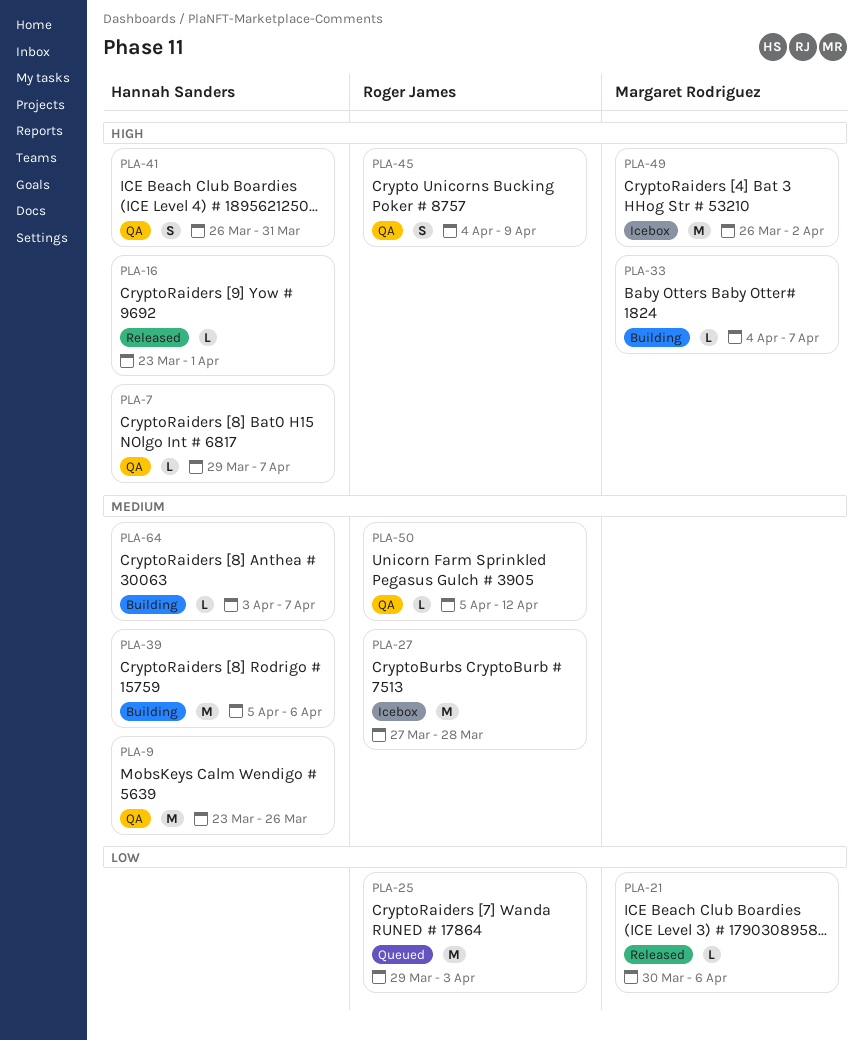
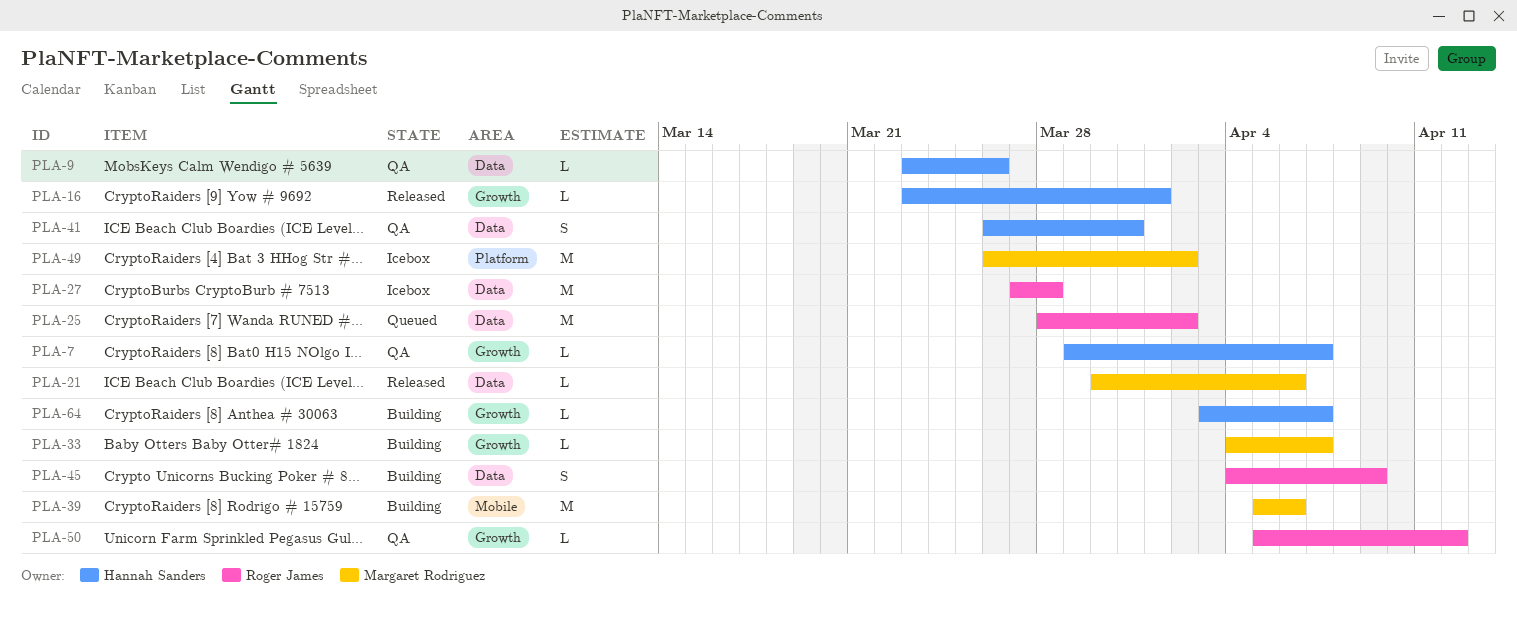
PLA-9, estimate: M -> L
PLA-25, start: Mar 29 -> Mar 28
PLA-25, due: Apr 3 -> Apr 2
PLA-39, owner: Hannah Sanders -> Margaret Rodriguez
PLA-45, status: QA -> Building

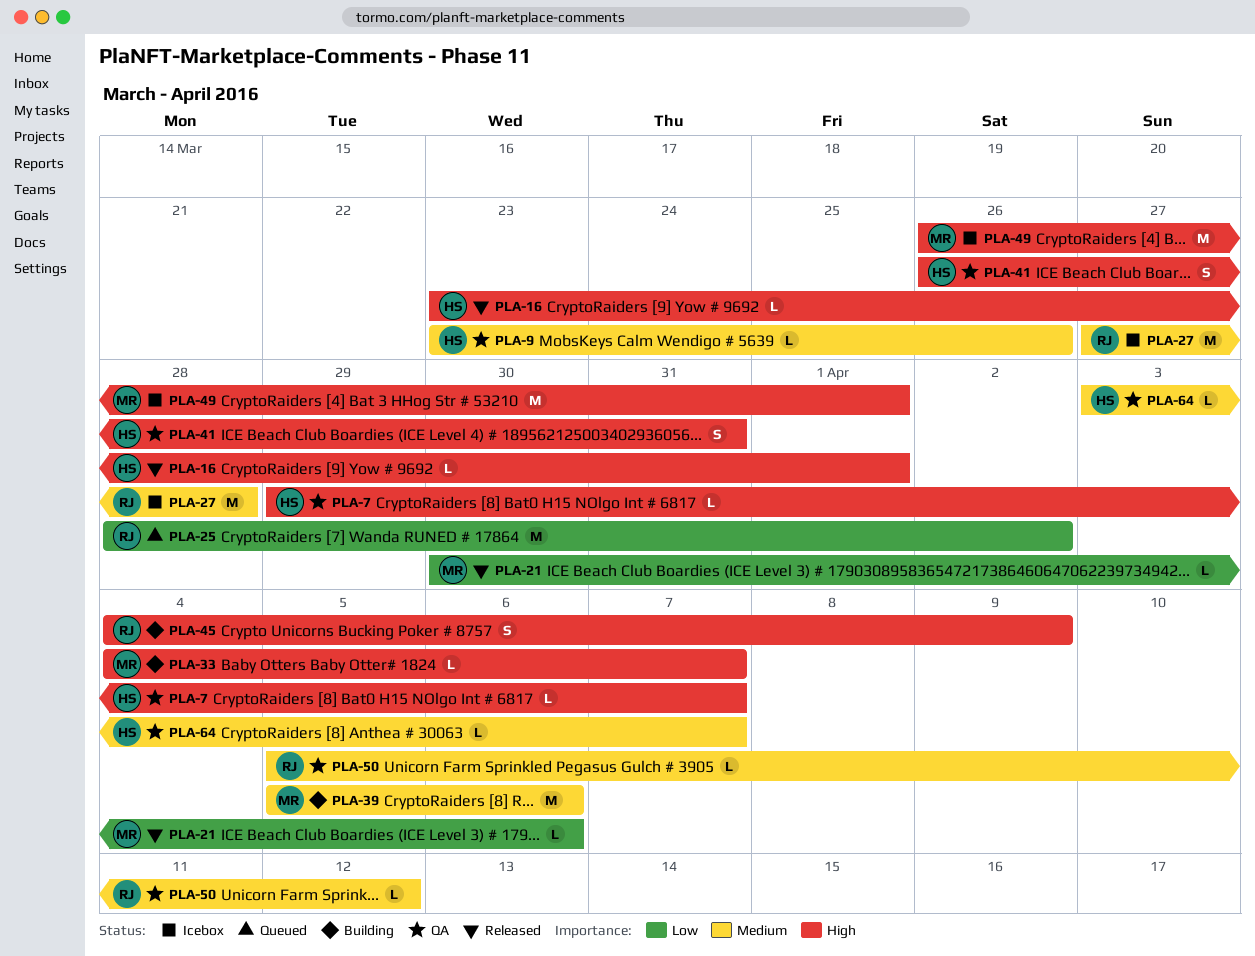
PLA-49, due: Apr 2 -> Apr 1
PLA-64, status: Building -> QA

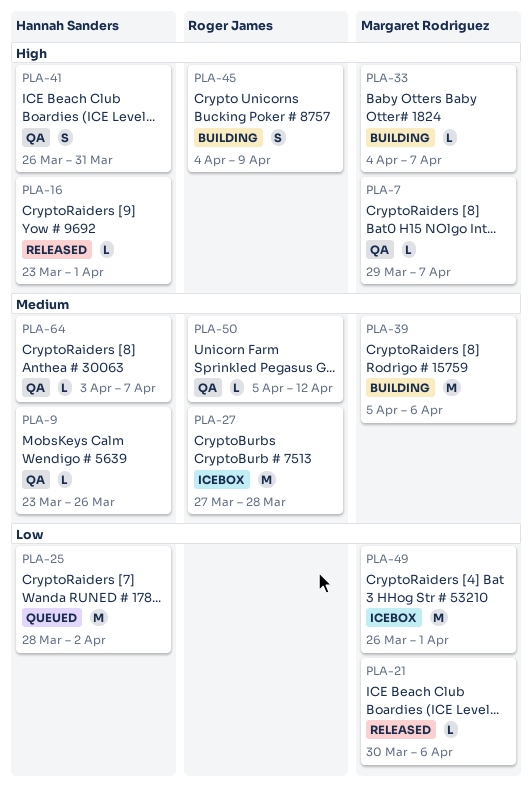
PLA-7, owner: Hannah Sanders -> Margaret Rodriguez
PLA-25, owner: Roger James -> Hannah Sanders
PLA-49, priority: High -> Low

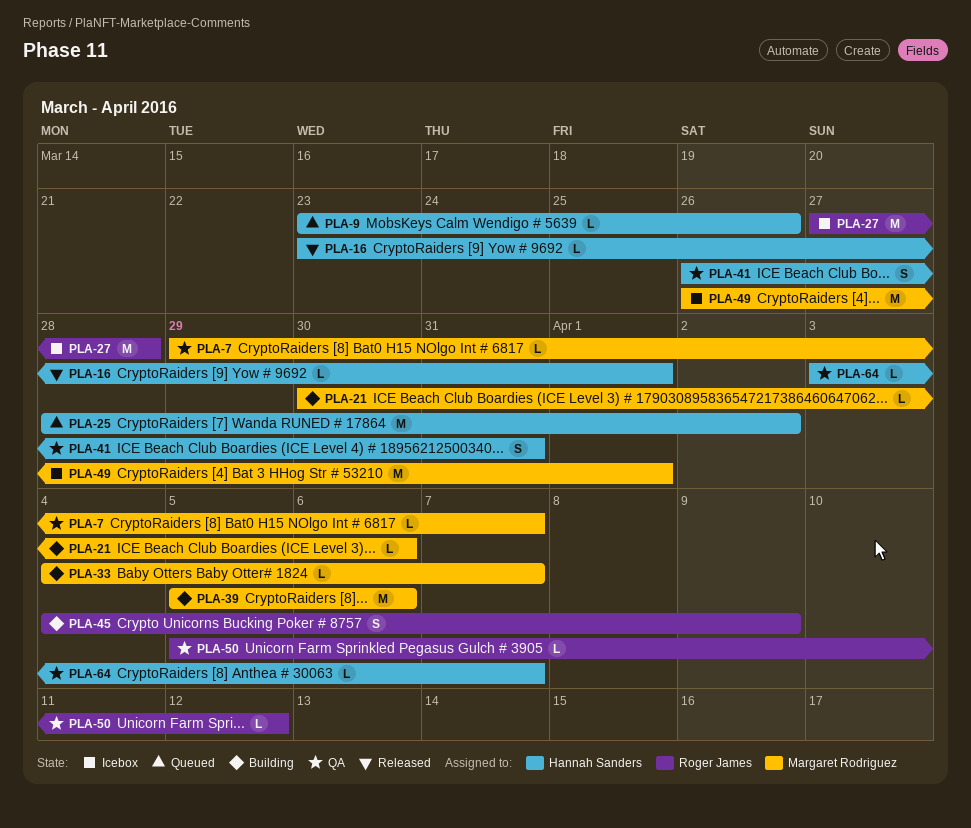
PLA-9, status: QA -> Queued
PLA-21, status: Released -> Building

